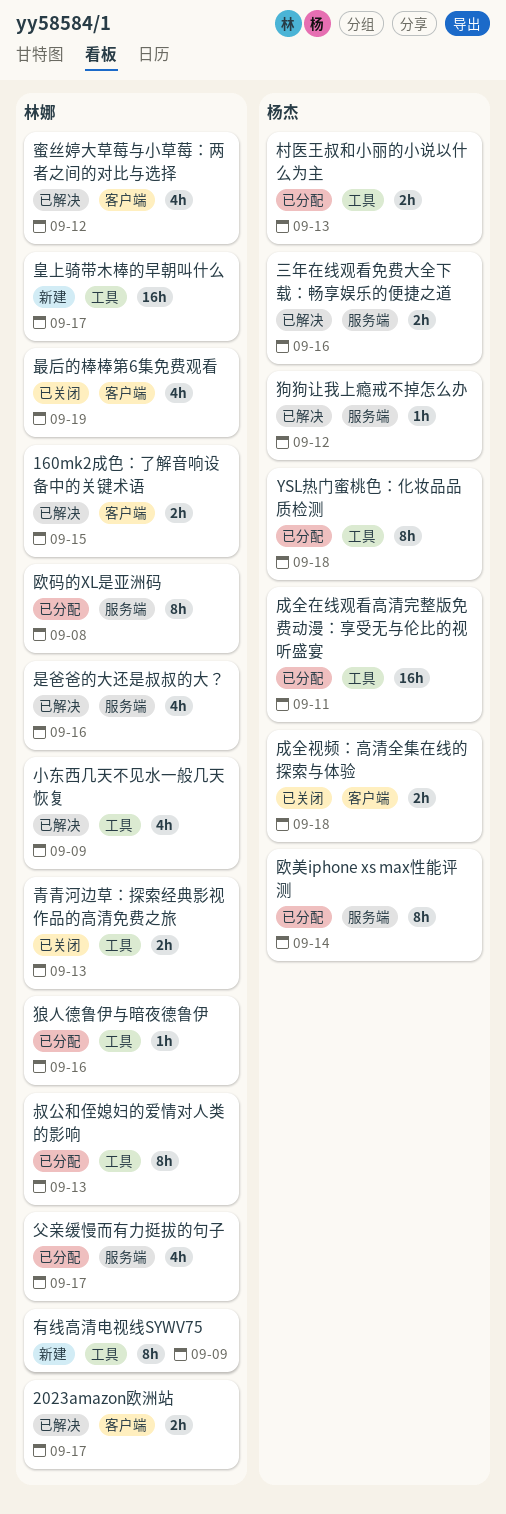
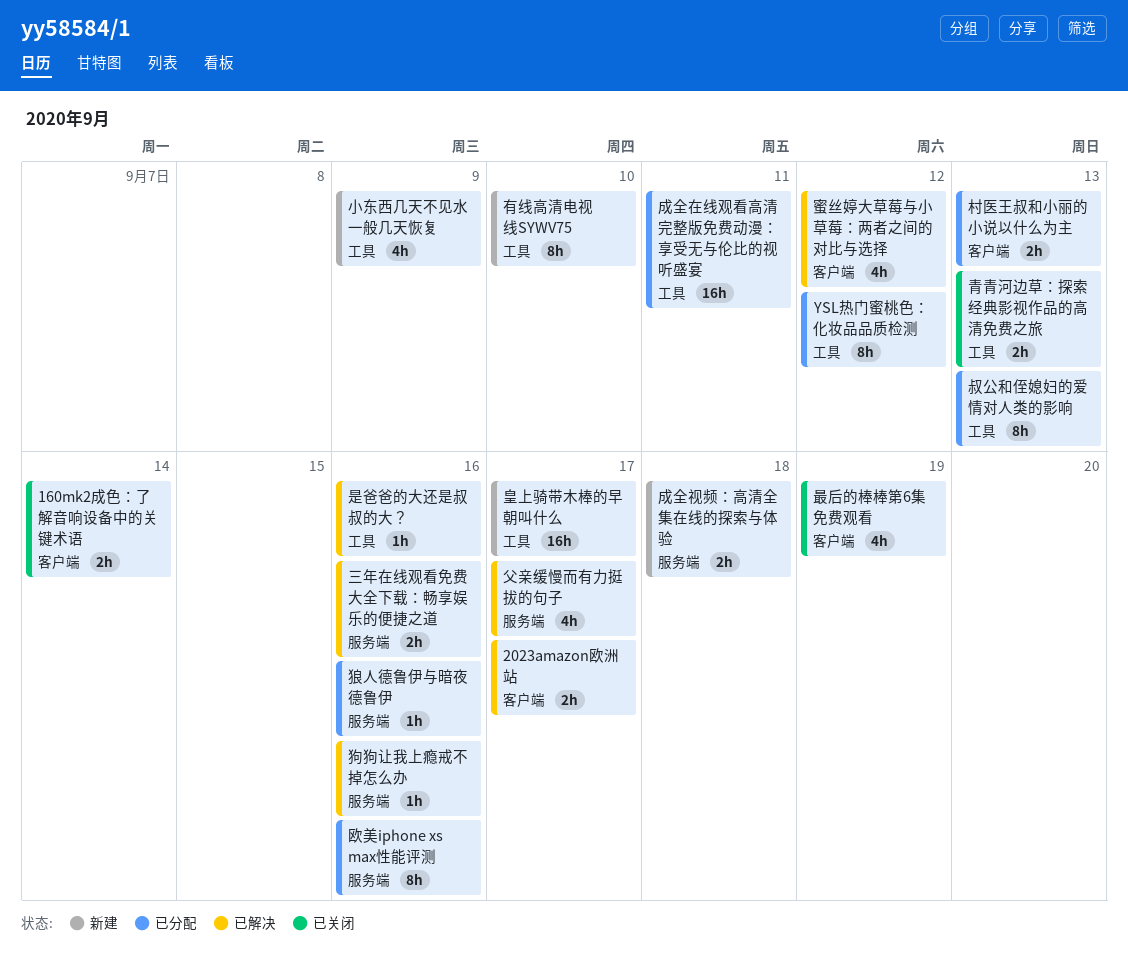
160mk2成色：了解音响设备中的关键术语, status: 已解决 -> 已关闭
160mk2成色：了解音响设备中的关键术语, due: Sep 15 -> Sep 14
YSL热门蜜桃色：化妆品品质检测, due: Sep 18 -> Sep 12
小东西几天不见水一般几天恢复, status: 已解决 -> 新建
成全视频：高清全集在线的探索与体验, status: 已关闭 -> 新建
成全视频：高清全集在线的探索与体验, label: 客户端 -> 服务端
是爸爸的大还是叔叔的大？, label: 服务端 -> 工具
是爸爸的大还是叔叔的大？, estimate: 4h -> 1h
有线高清电视线SYWV75, due: Sep 9 -> Sep 10
村医王叔和小丽的小说以什么为主, label: 工具 -> 客户端
欧码的XL是亚洲码: present -> none
欧美iphone xs max性能评测, due: Sep 14 -> Sep 16
父亲缓慢而有力挺拔的句子, status: 已分配 -> 已解决
狗狗让我上瘾戒不掉怎么办, due: Sep 12 -> Sep 16
狼人德鲁伊与暗夜德鲁伊, label: 工具 -> 服务端

